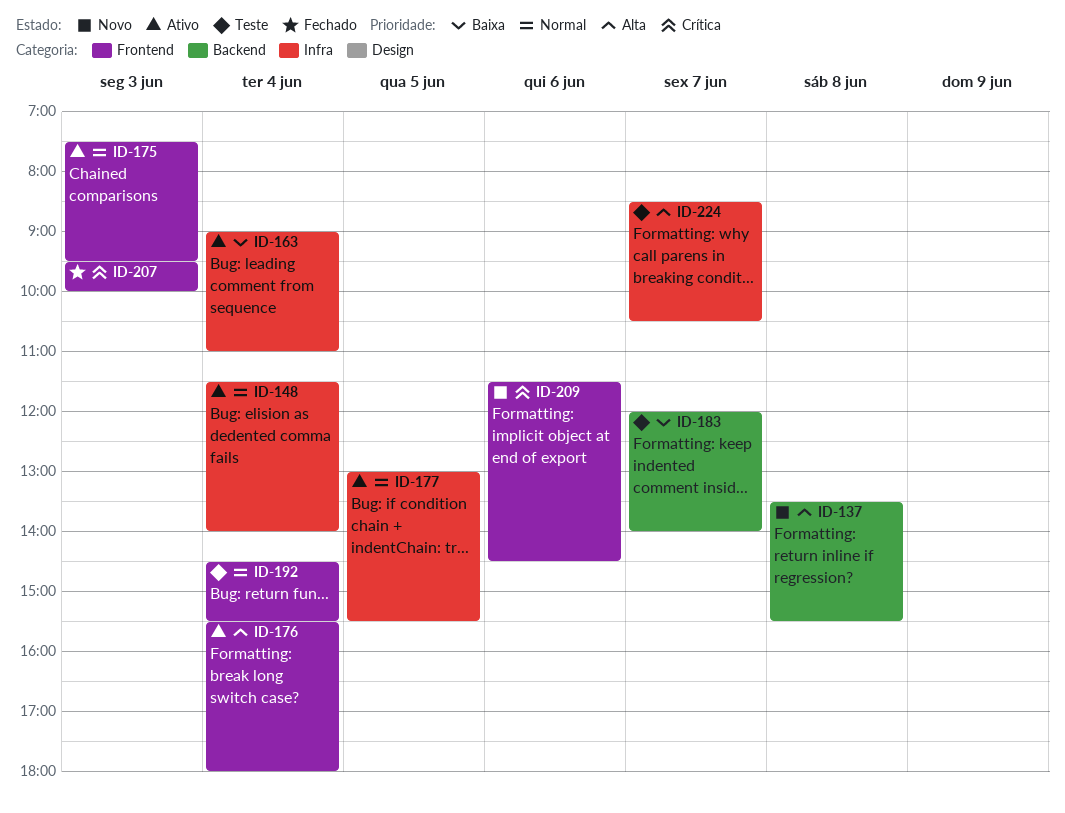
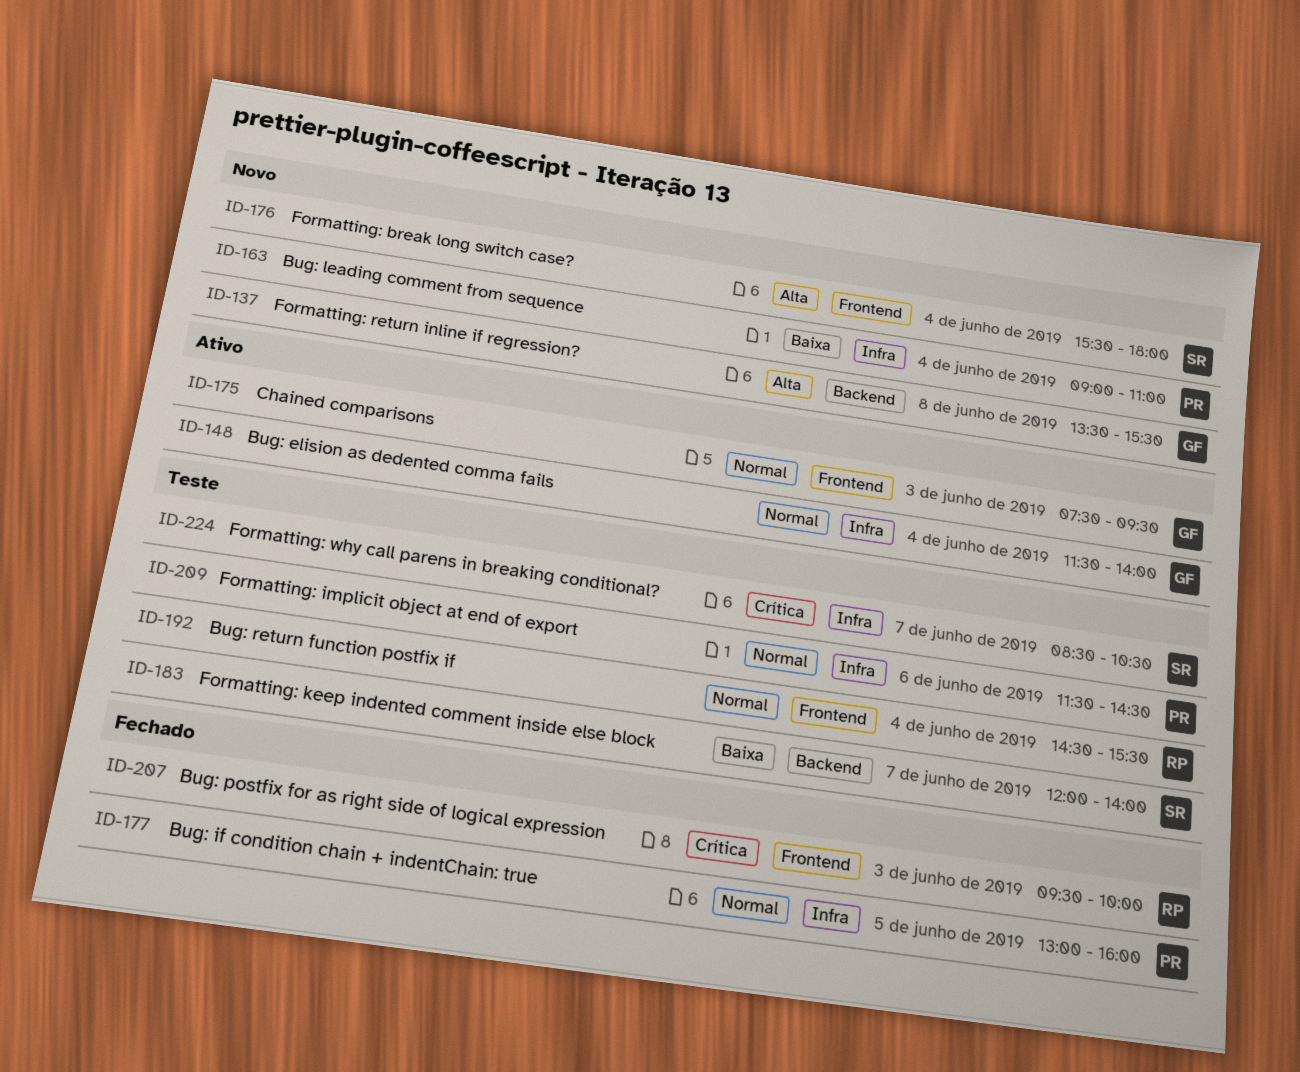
ID-163, status: Ativo -> Novo
ID-176, status: Ativo -> Novo
ID-177, status: Ativo -> Fechado
ID-177, ends: 15:30 -> 16:00
ID-209, status: Novo -> Teste
ID-209, priority: Crítica -> Normal
ID-209, label: Frontend -> Infra
ID-224, priority: Alta -> Crítica

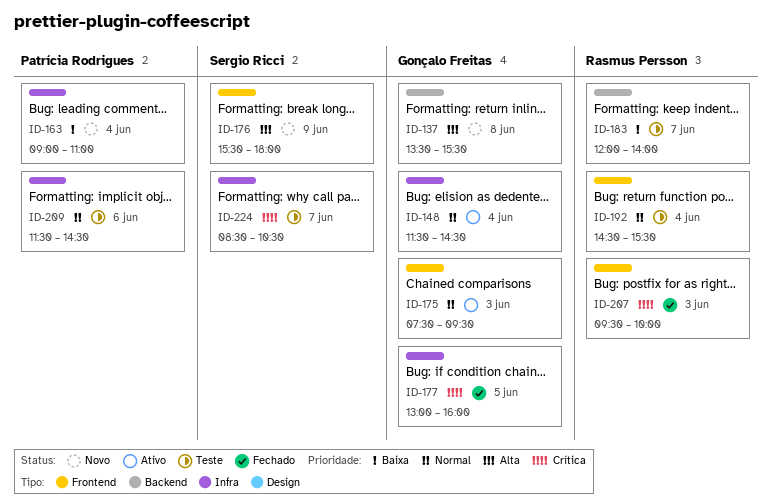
ID-148, ends: 14:00 -> 14:30
ID-176, day: Jun 4 -> Jun 9
ID-177, owner: Patrícia Rodrigues -> Gonçalo Freitas
ID-177, priority: Normal -> Crítica
ID-183, owner: Sergio Ricci -> Rasmus Persson

